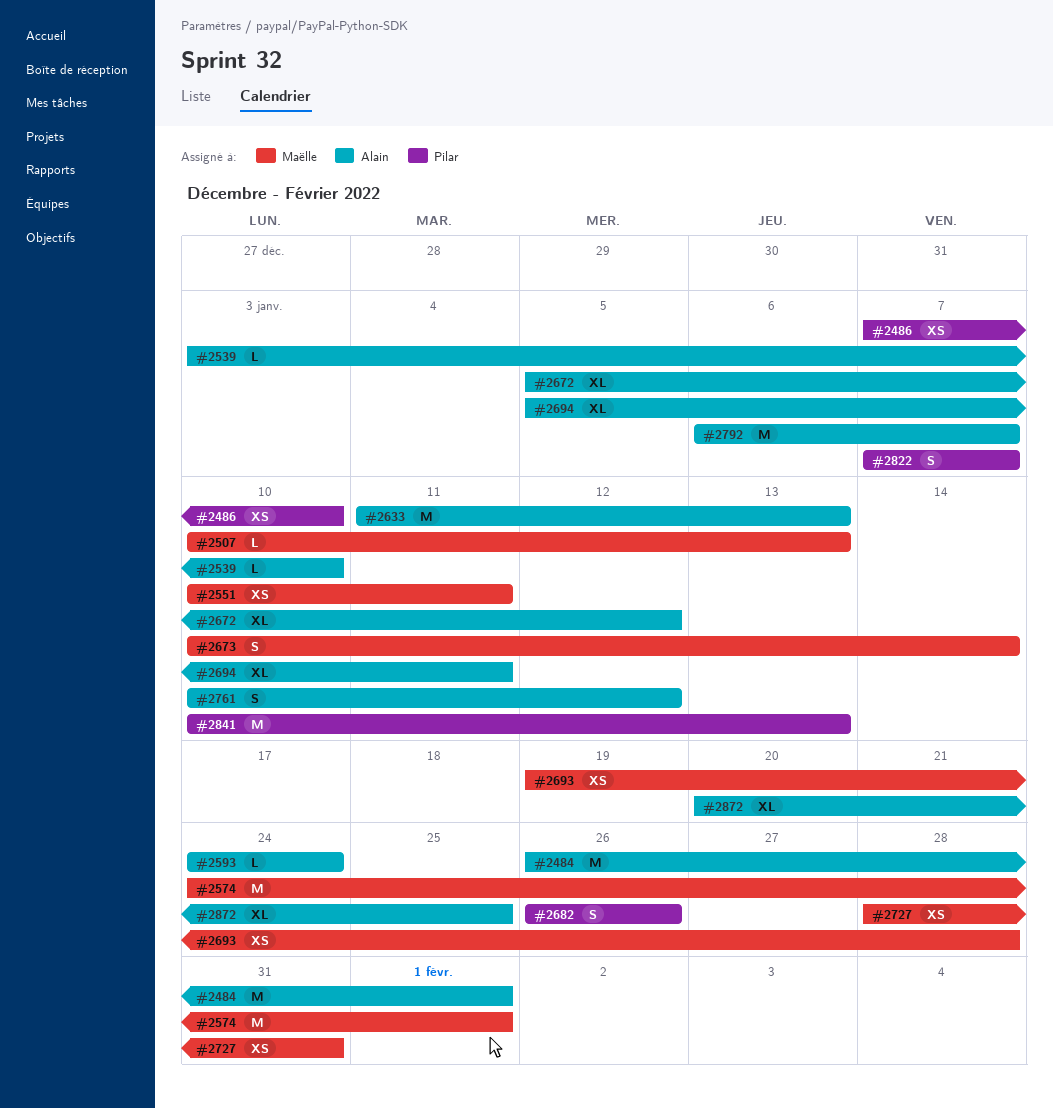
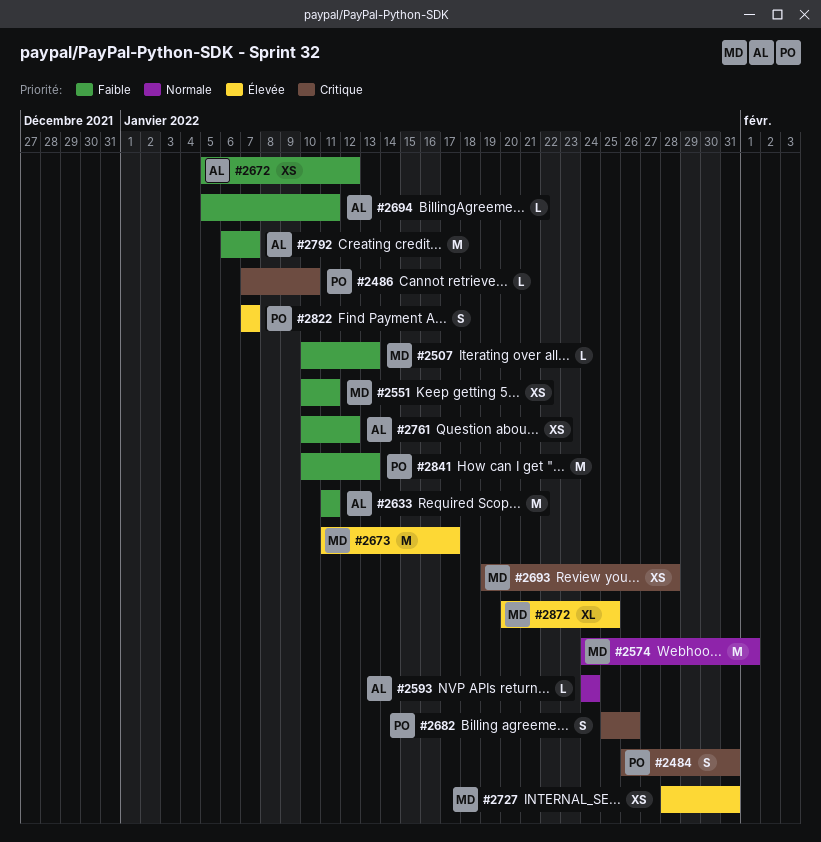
#2484, owner: Alain -> Pilar
#2484, estimate: M -> S
#2484, due: Feb 1 -> Jan 31
#2486, estimate: XS -> L
#2539: present -> none
#2633, due: Jan 13 -> Jan 11
#2672, estimate: XL -> XS
#2673, estimate: S -> M
#2673, start: Jan 10 -> Jan 11
#2673, due: Jan 14 -> Jan 17
#2682, start: Jan 26 -> Jan 25
#2694, estimate: XL -> L
#2761, estimate: S -> XS
#2872, owner: Alain -> Maëlle

